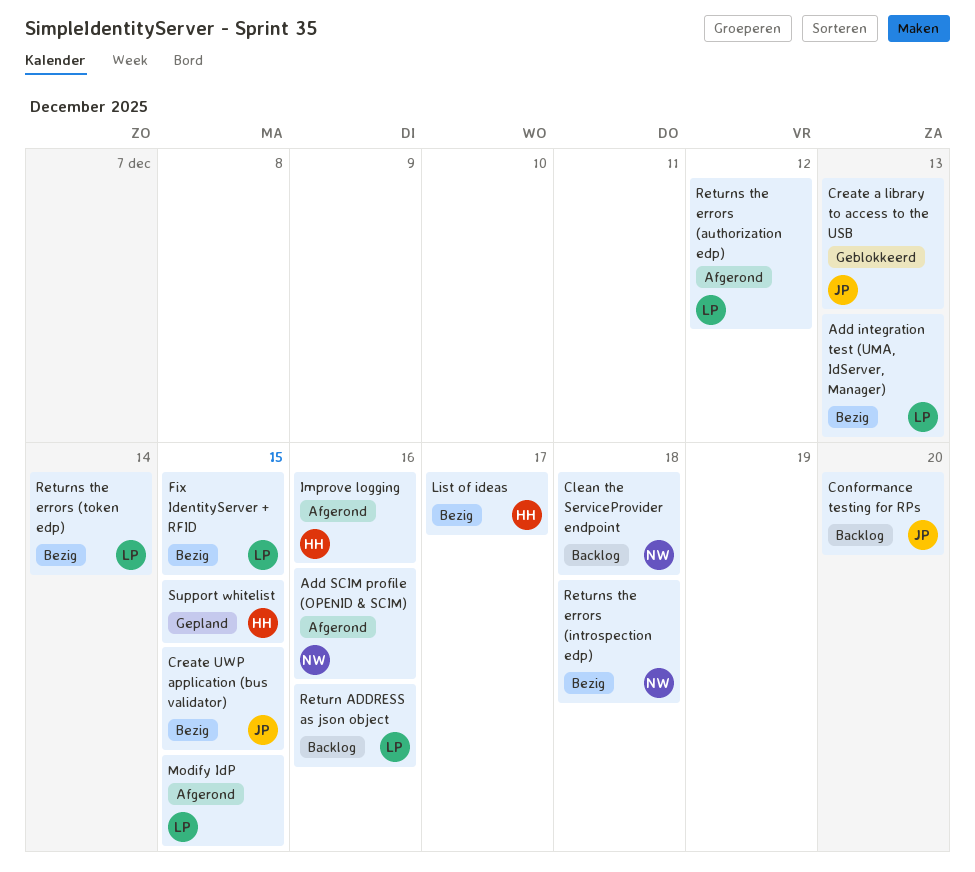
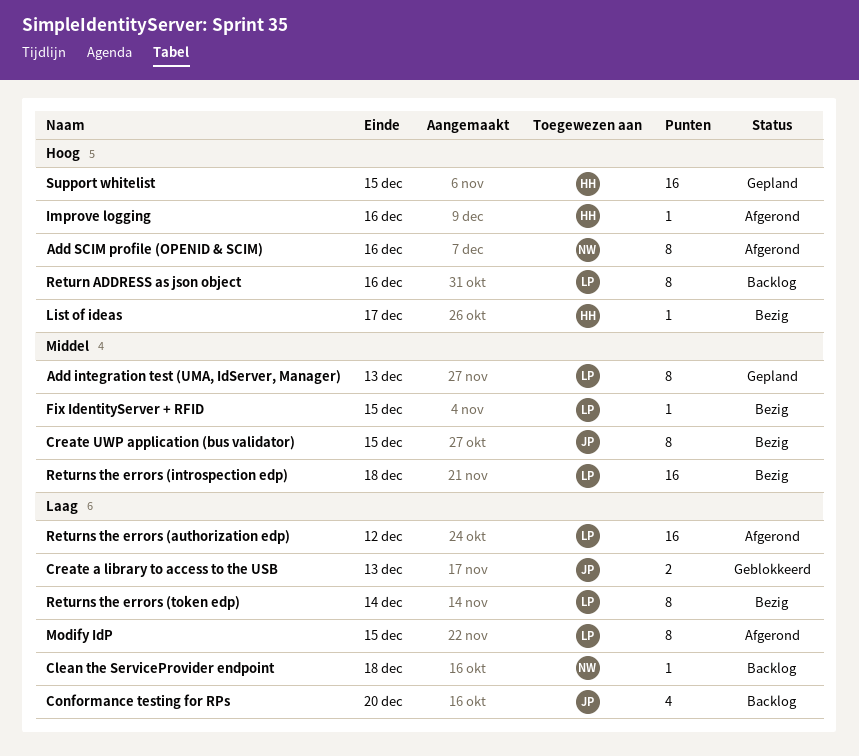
Add integration test (UMA, IdServer, Manager), status: Bezig -> Gepland
Returns the errors (introspection edp), owner: NW -> LP

